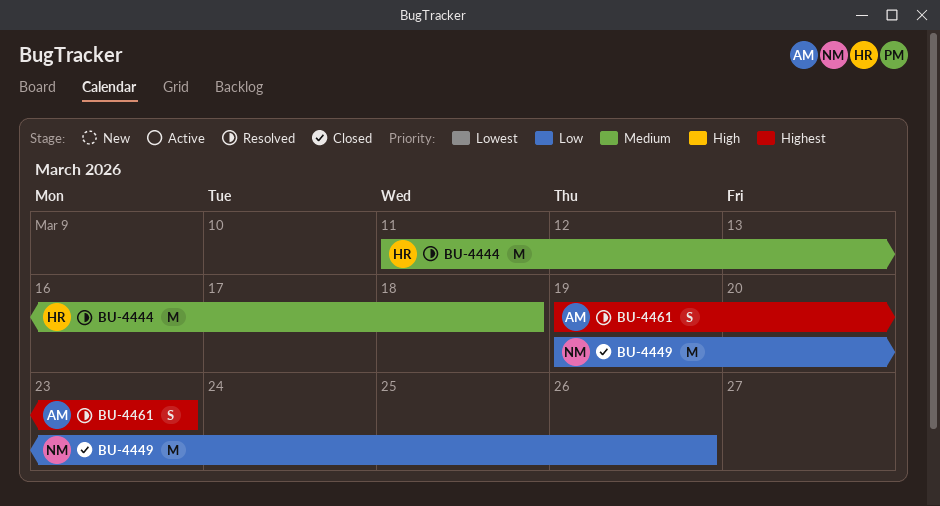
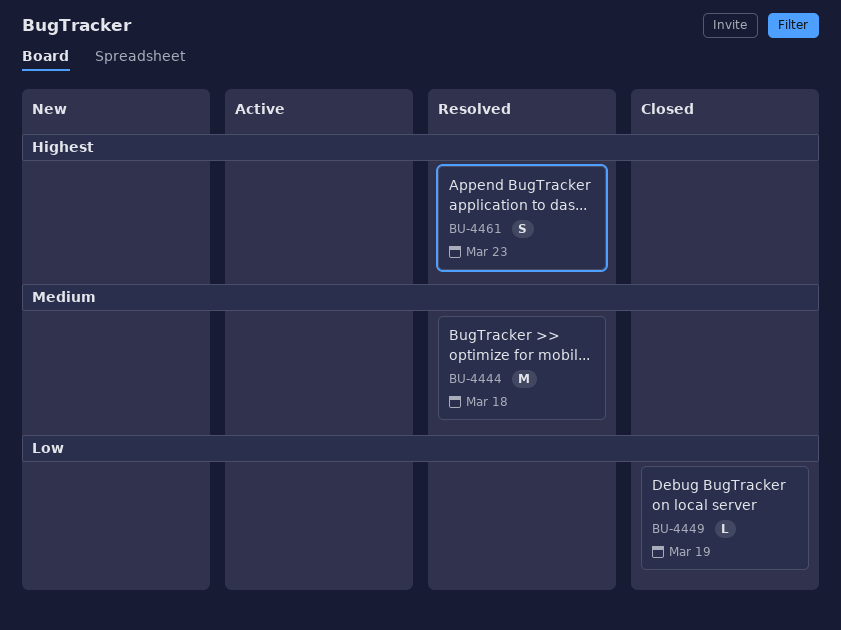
BU-4449, estimate: M -> L
BU-4449, due: Mar 26 -> Mar 19

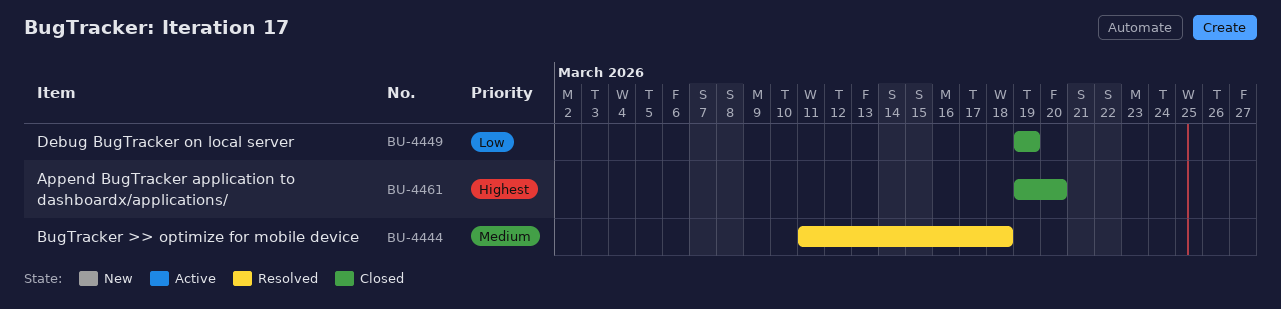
BU-4461, status: Resolved -> Closed
BU-4461, due: Mar 23 -> Mar 20

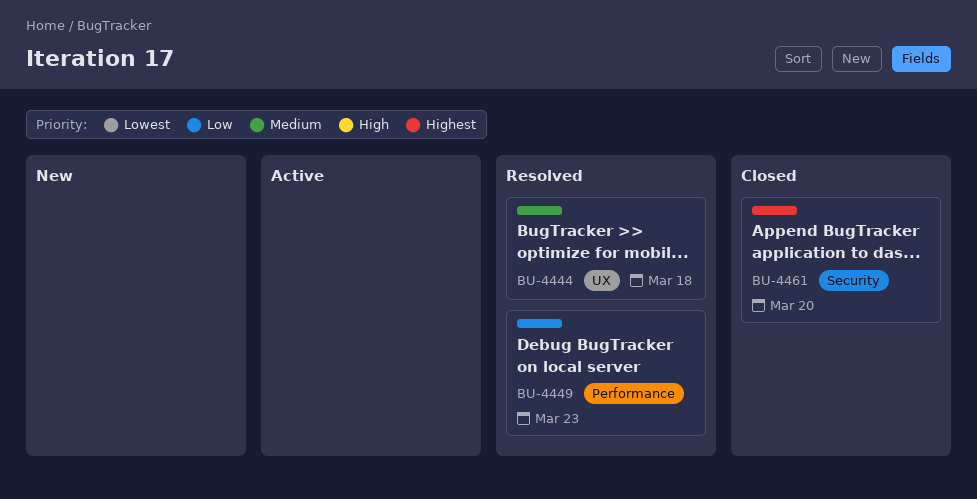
BU-4449, status: Closed -> Resolved
BU-4449, due: Mar 19 -> Mar 23

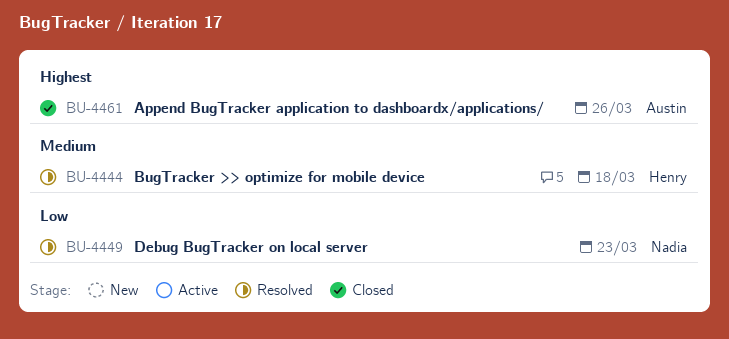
BU-4461, due: Mar 20 -> Mar 26

